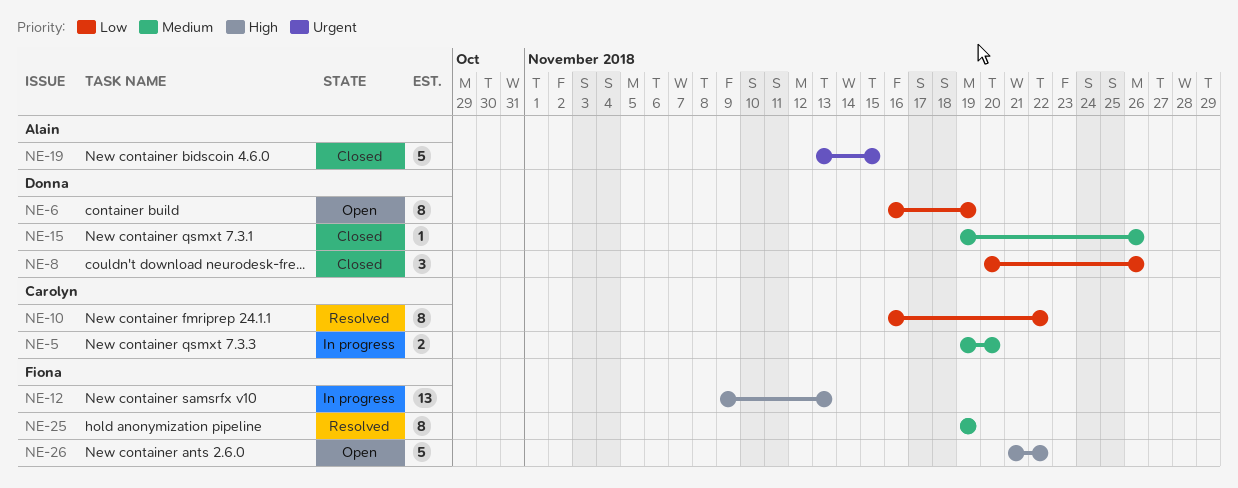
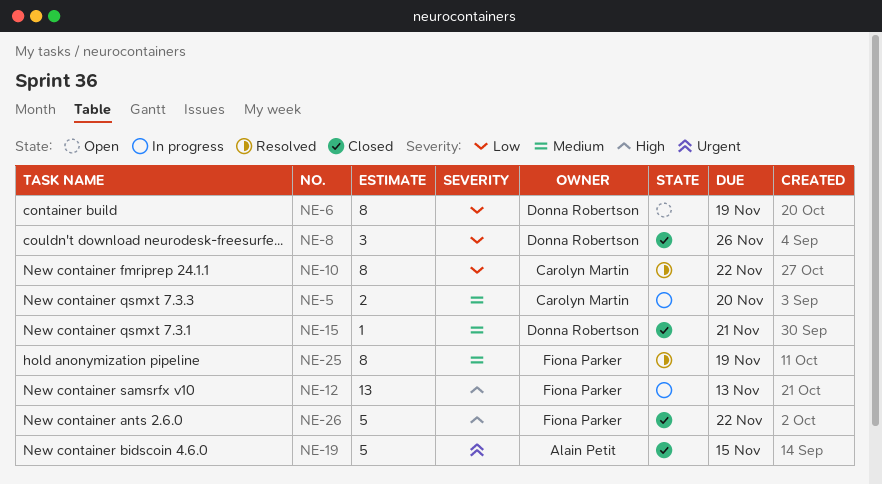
NE-15, due: Nov 26 -> Nov 21
NE-26, status: Open -> Closed

